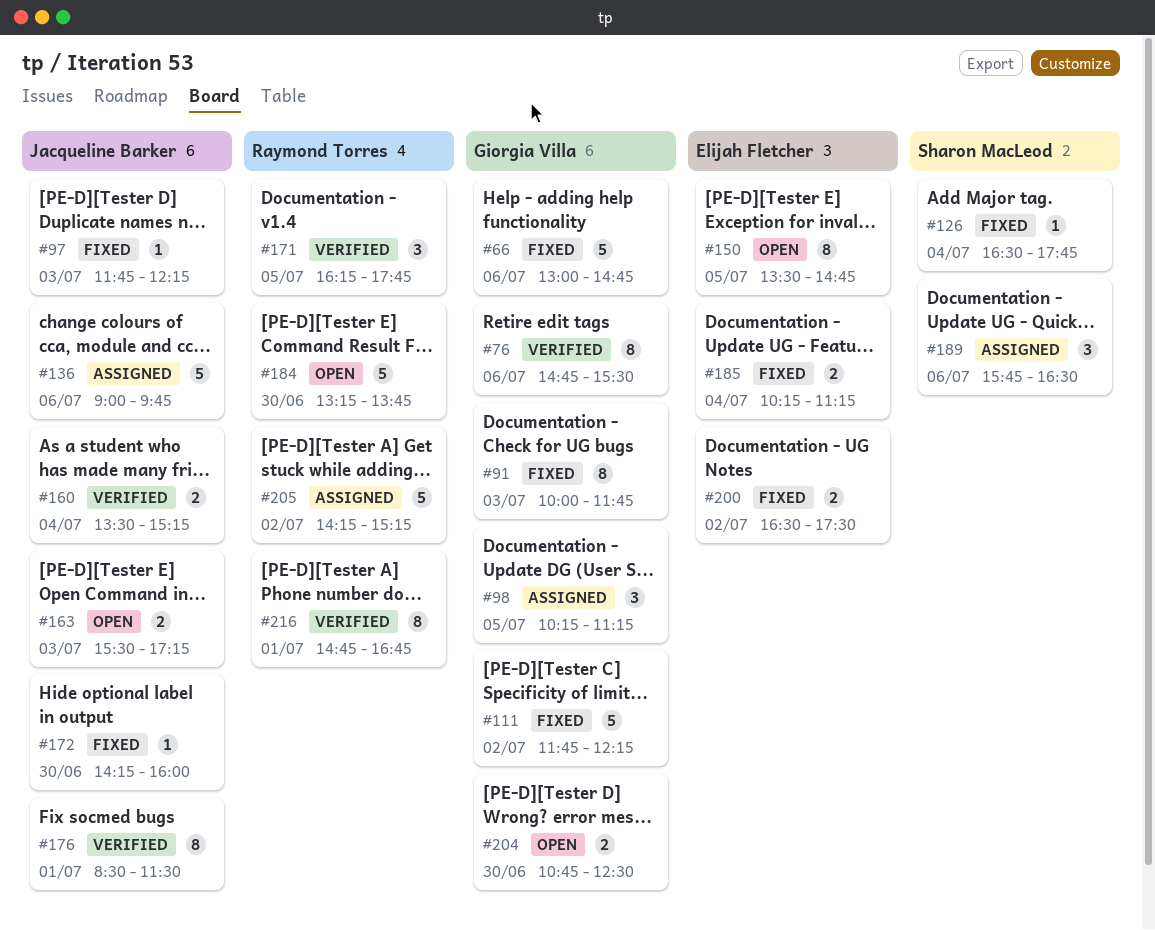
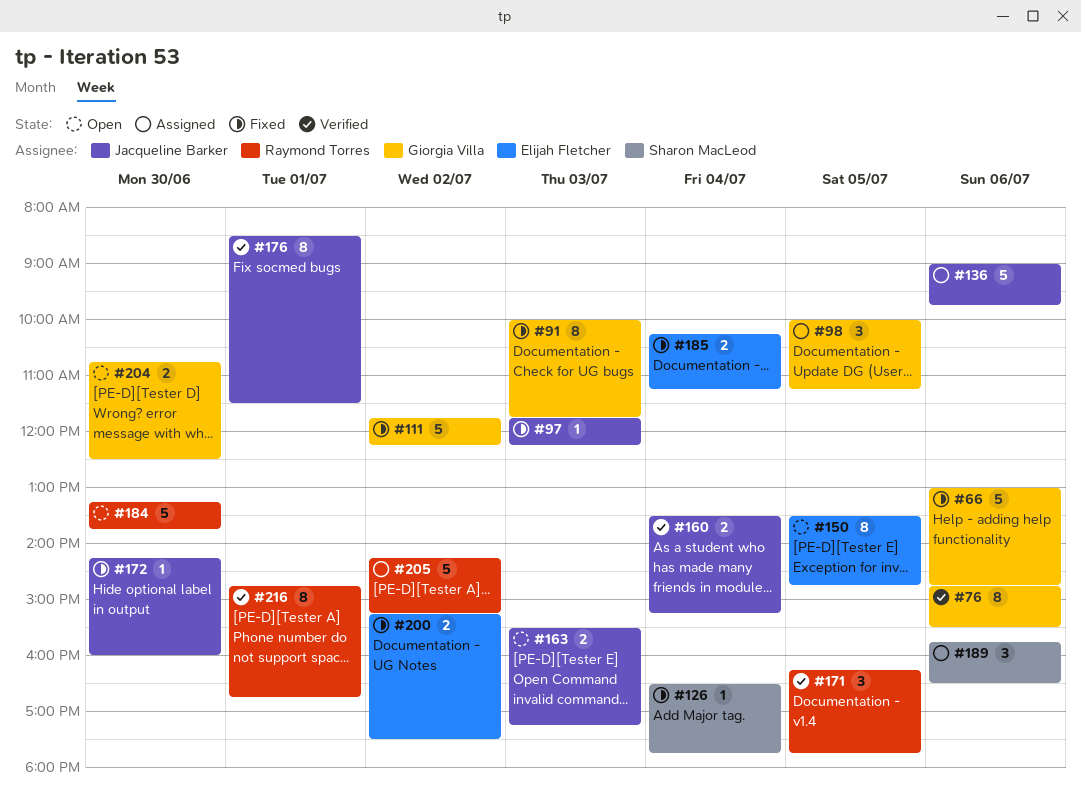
#98, begins: 10:15 -> 10:00
#200, begins: 16:30 -> 15:15

